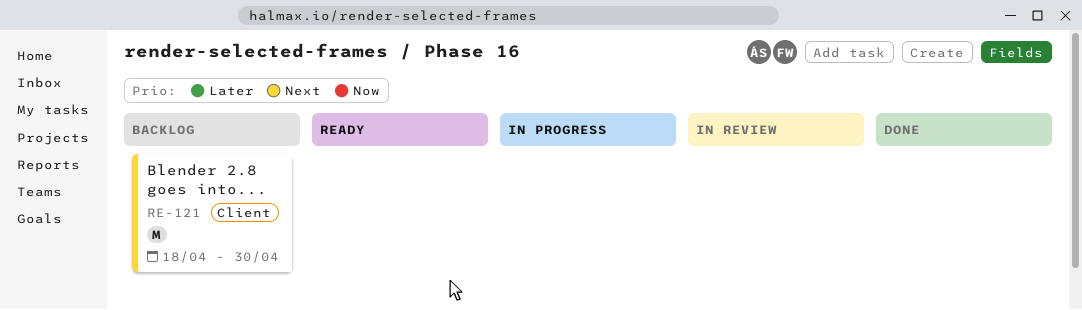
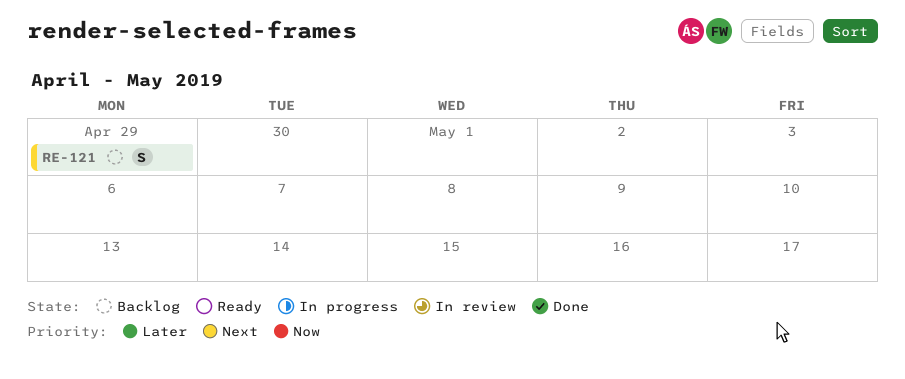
RE-121, estimate: M -> S
RE-121, due: Apr 30 -> Apr 29

